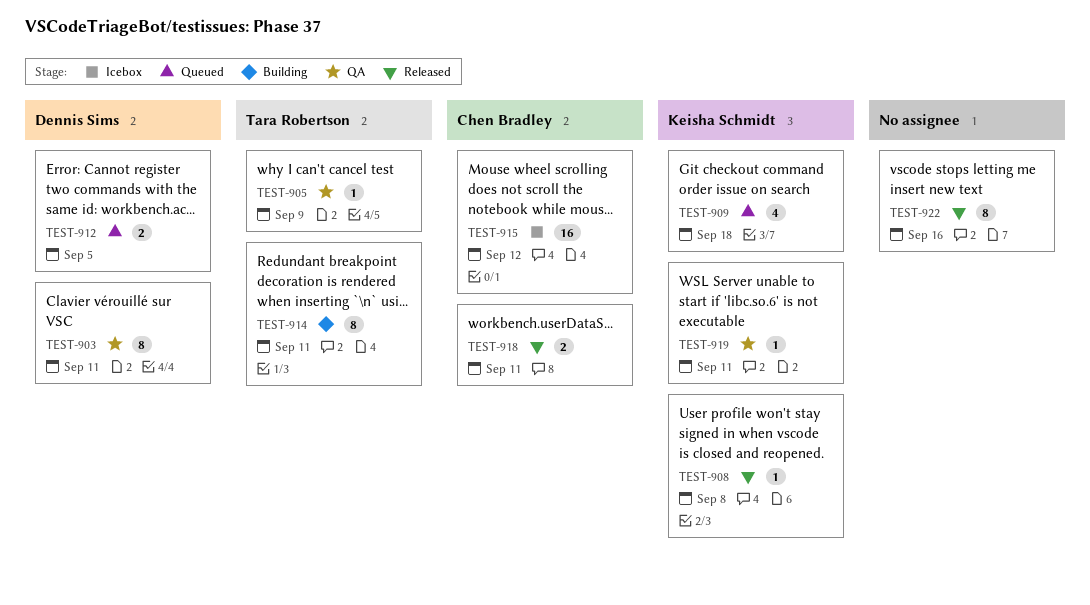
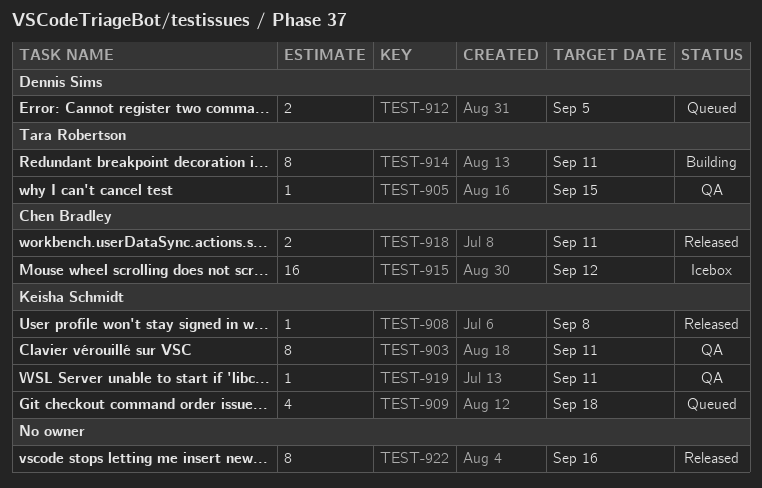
TEST-903, owner: Dennis Sims -> Keisha Schmidt
TEST-905, due: Sep 9 -> Sep 15

